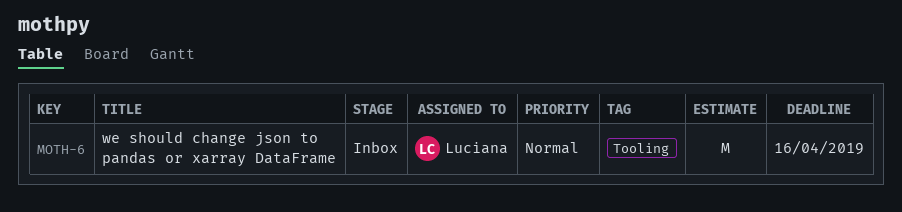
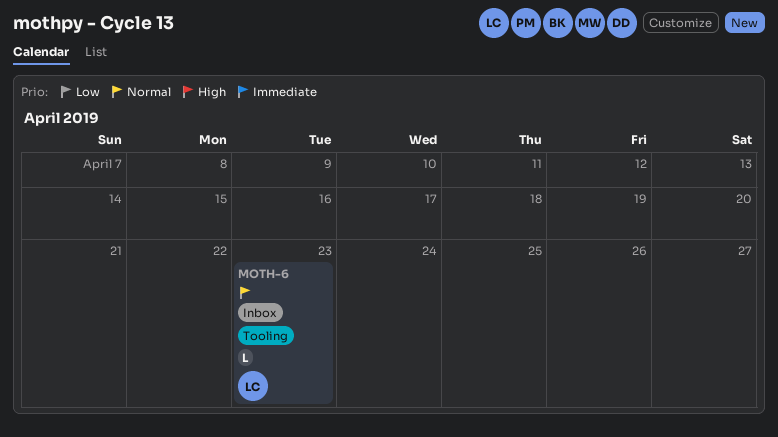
MOTH-6, estimate: M -> L
MOTH-6, due: Apr 16 -> Apr 23

